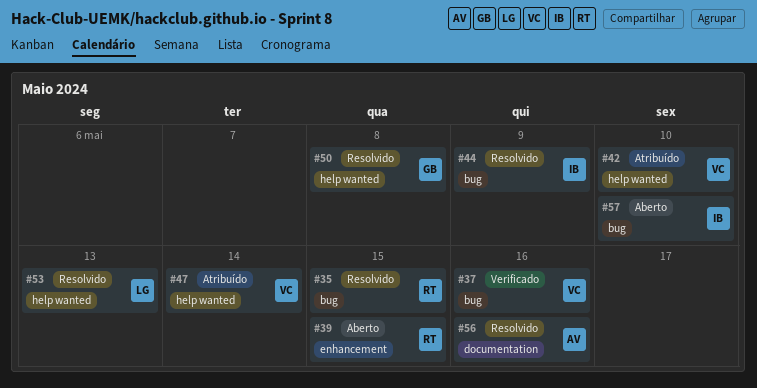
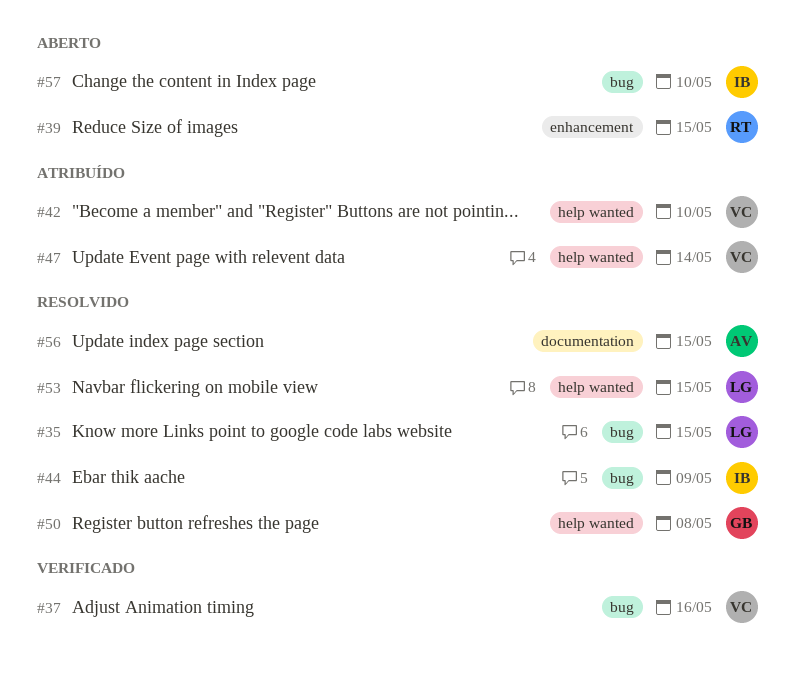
#35, owner: RT -> LG
#53, due: May 13 -> May 15
#56, due: May 16 -> May 15

